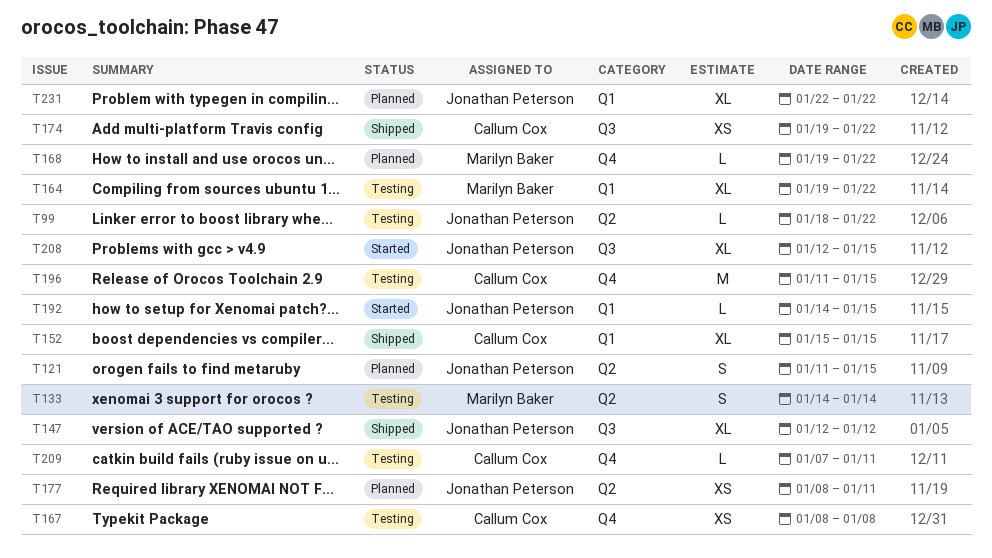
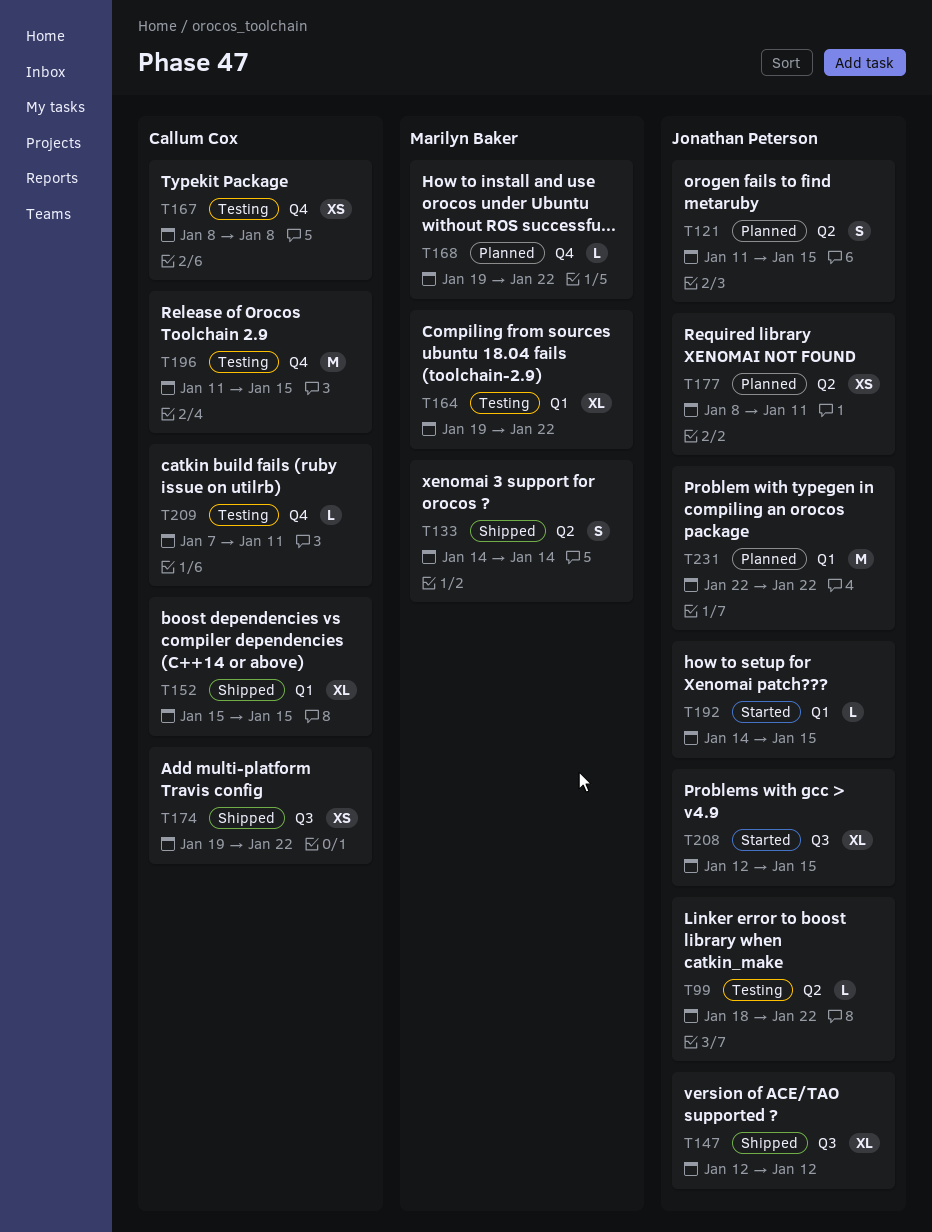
T133, status: Testing -> Shipped
T231, estimate: XL -> M

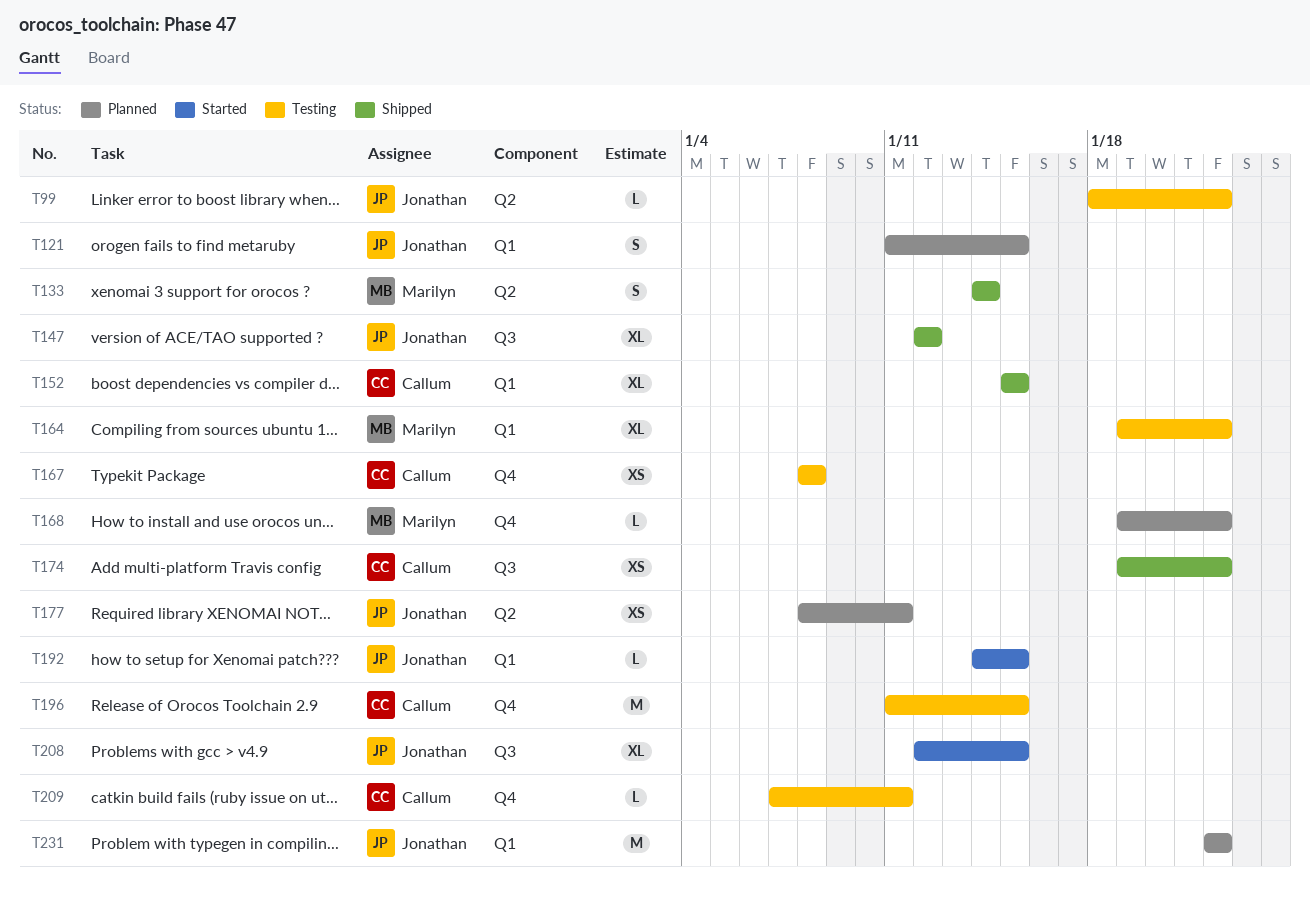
T121, label: Q2 -> Q1

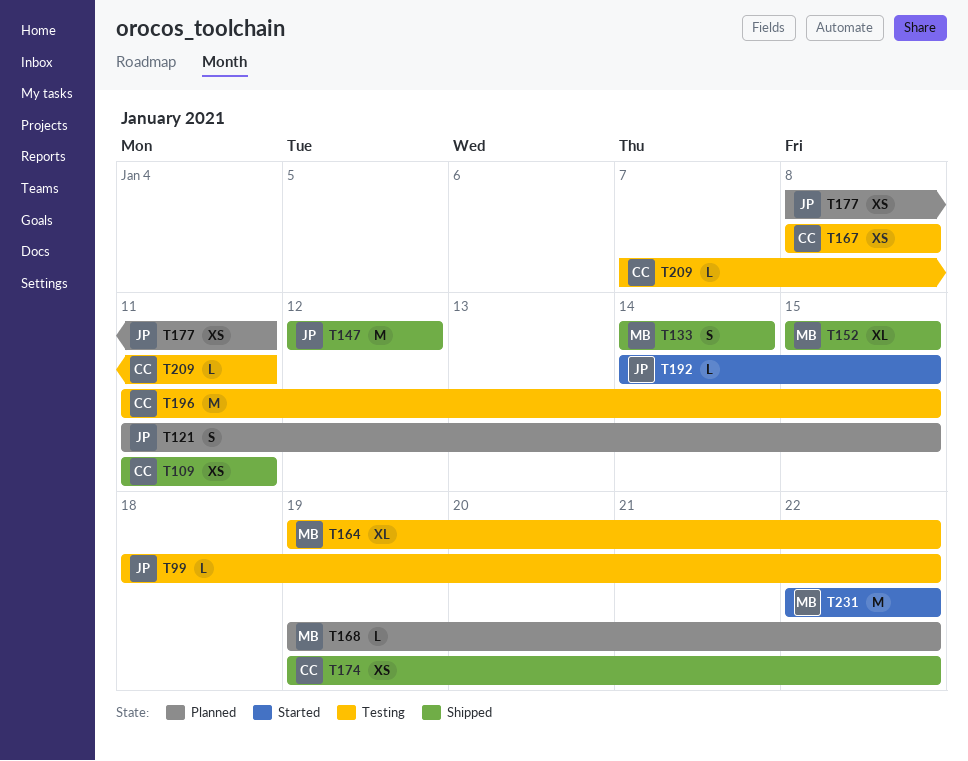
T109: none -> present
T147, estimate: XL -> M
T152, owner: Callum -> Marilyn
T208: present -> none
T231, status: Planned -> Started
T231, owner: Jonathan -> Marilyn

